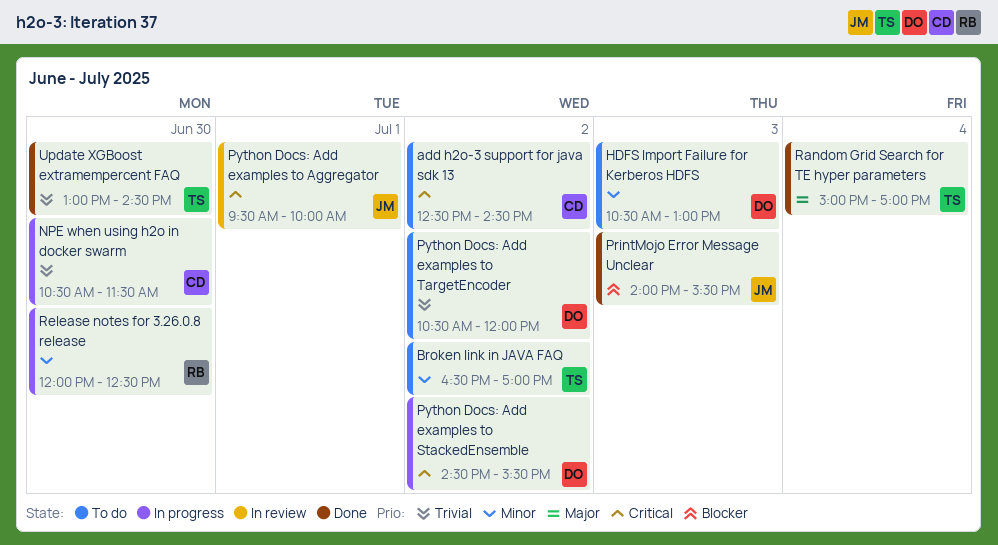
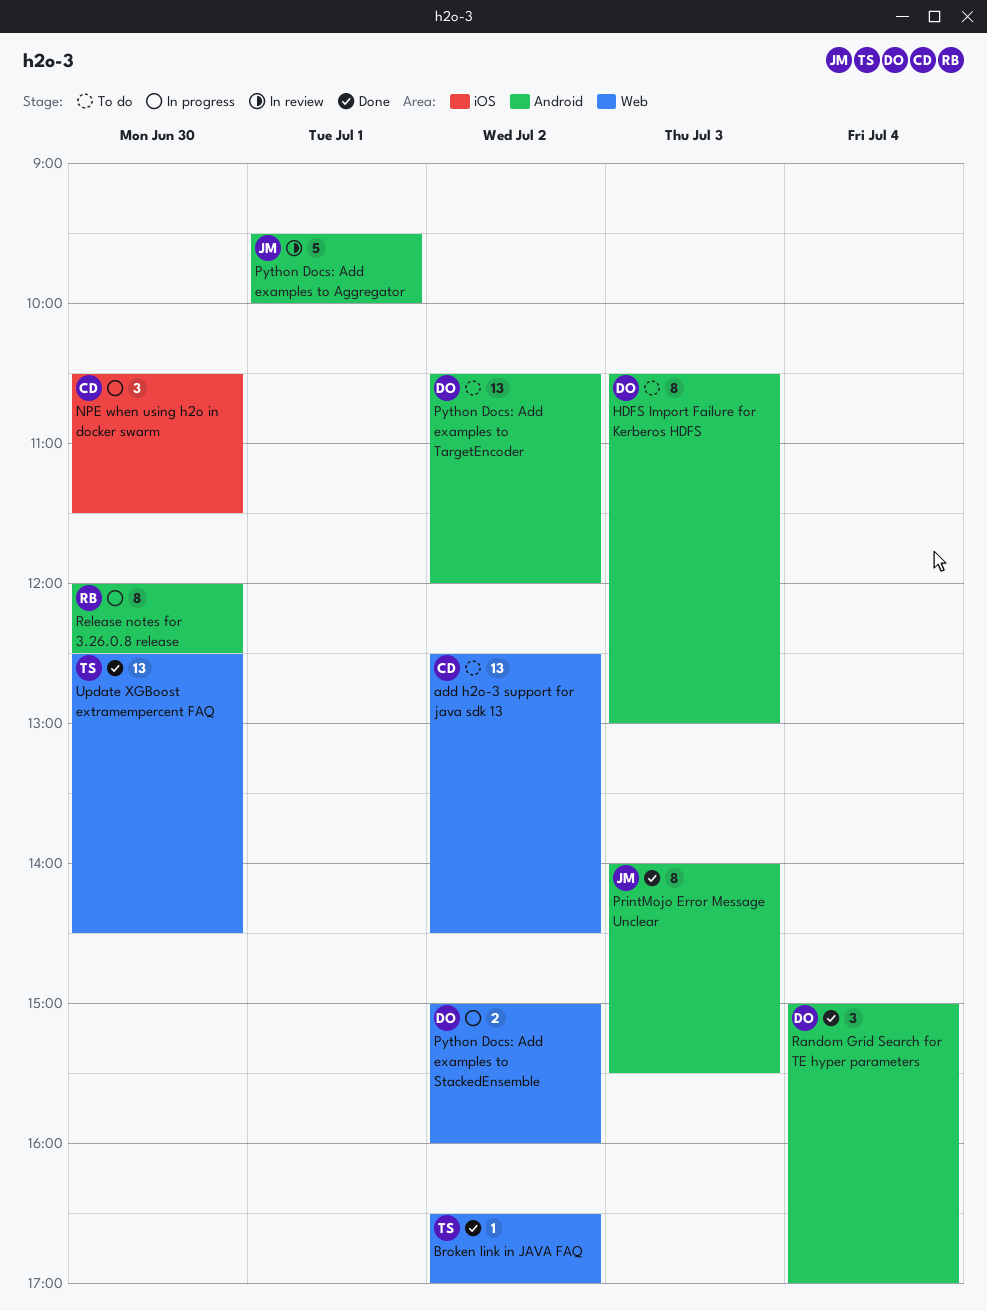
Broken link in JAVA FAQ, status: To do -> Done
Python Docs: Add examples to StackedEnsemble, begins: 14:30 -> 15:00
Python Docs: Add examples to StackedEnsemble, ends: 15:30 -> 16:00
Random Grid Search for TE hyper parameters, owner: TS -> DO
Update XGBoost extramempercent FAQ, begins: 13:00 -> 12:30

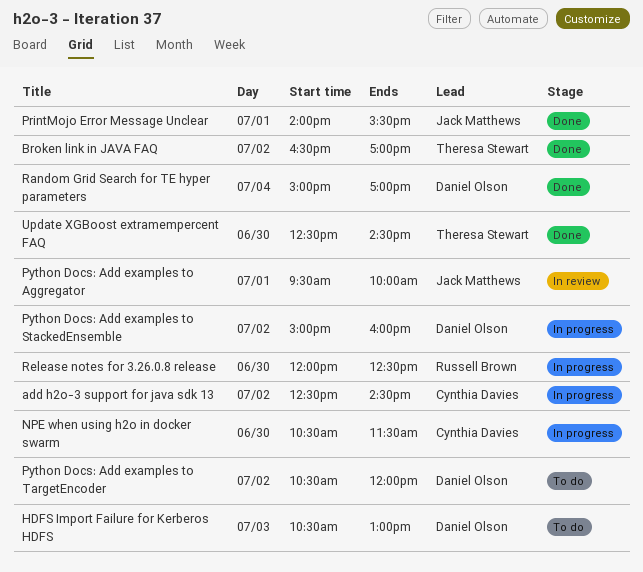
add h2o-3 support for java sdk 13, status: To do -> In progress
PrintMojo Error Message Unclear, day: Jul 3 -> Jul 1

